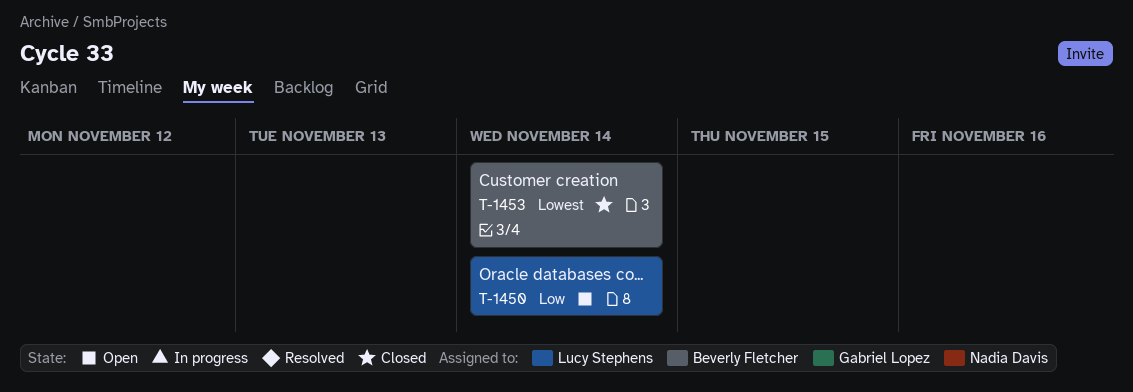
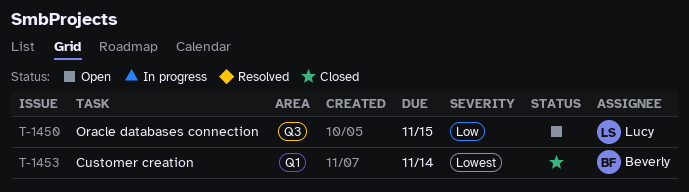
T-1450, due: Nov 14 -> Nov 15

